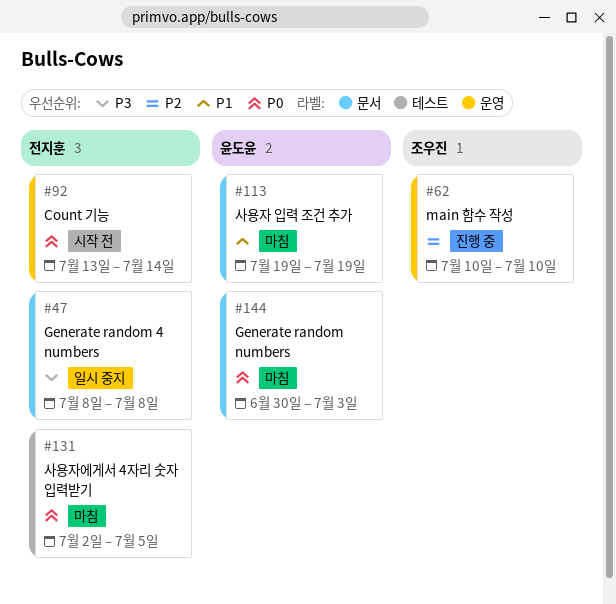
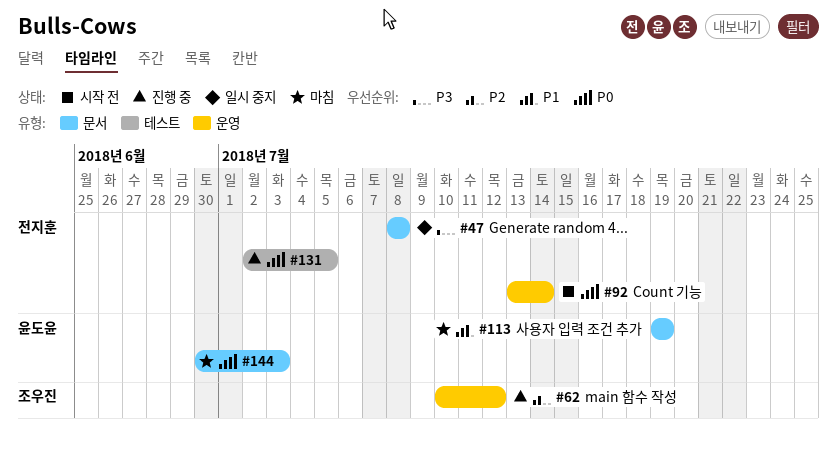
#62, due: Jul 10 -> Jul 12
#131, status: 마침 -> 진행 중

